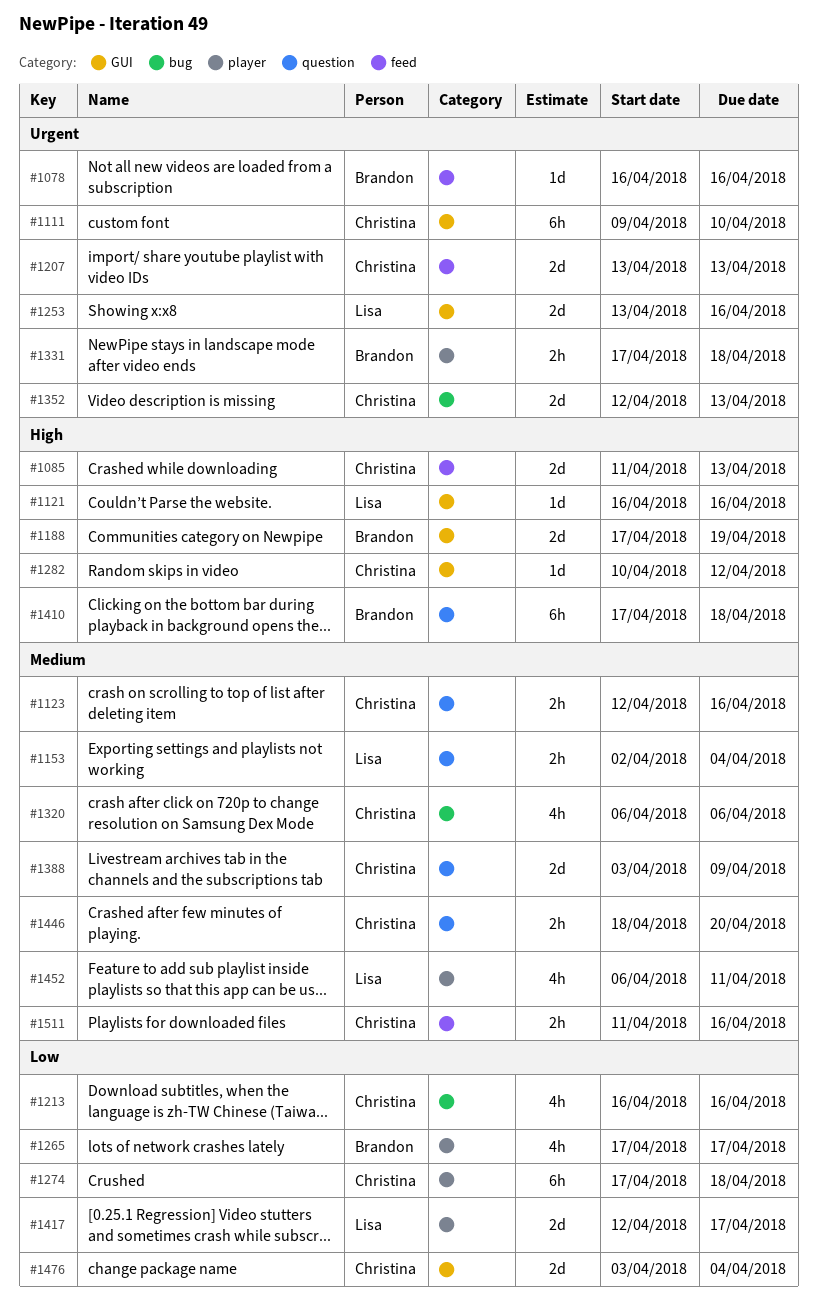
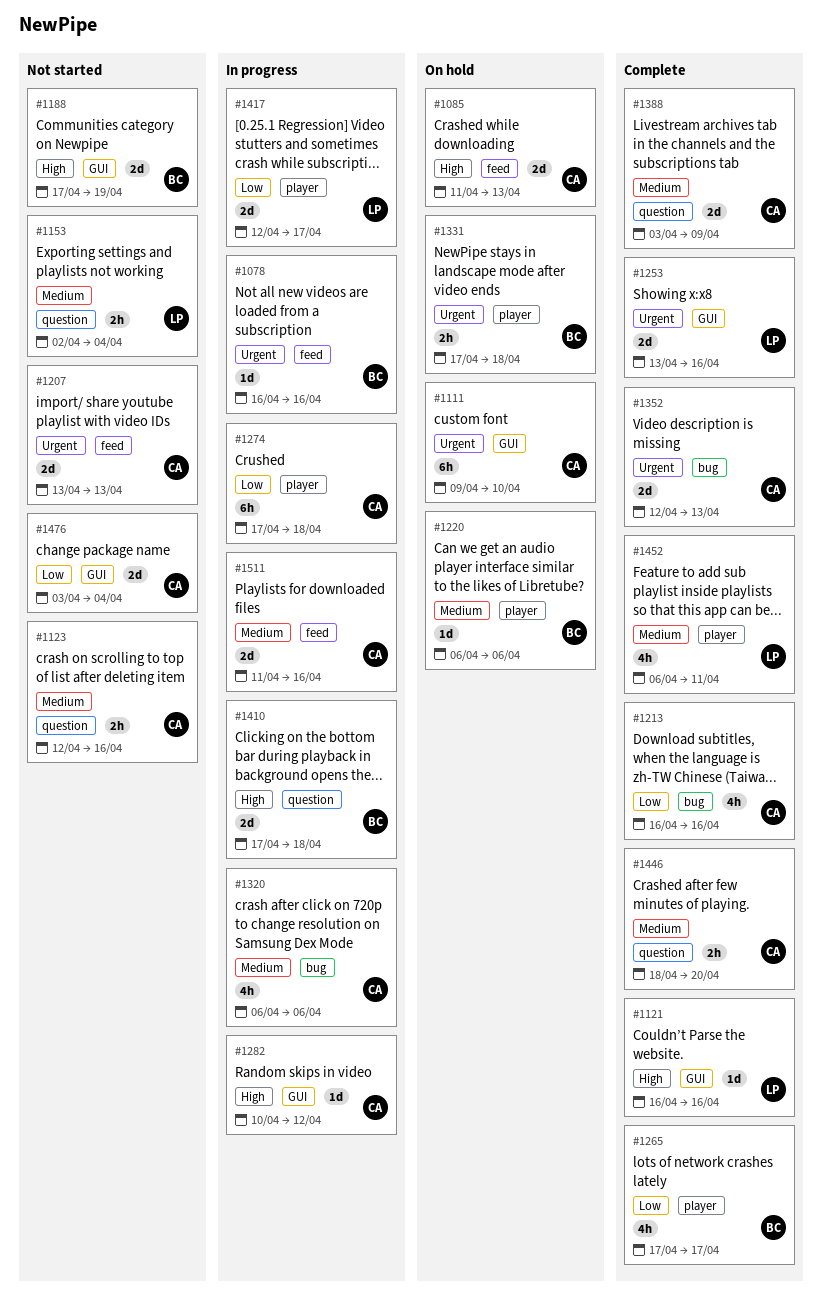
#1220: none -> present
#1410, estimate: 6h -> 2d
#1511, estimate: 2h -> 2d

